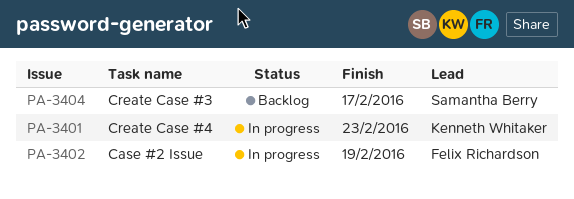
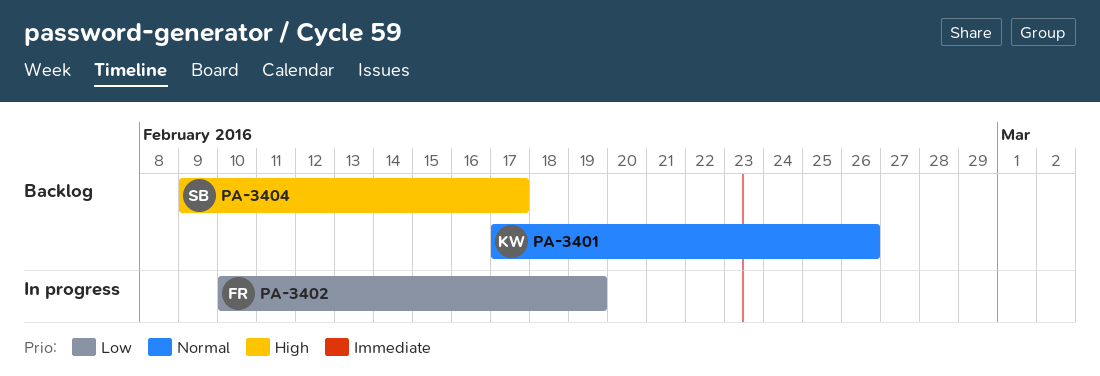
PA-3401, status: In progress -> Backlog
PA-3401, due: Feb 23 -> Feb 26

